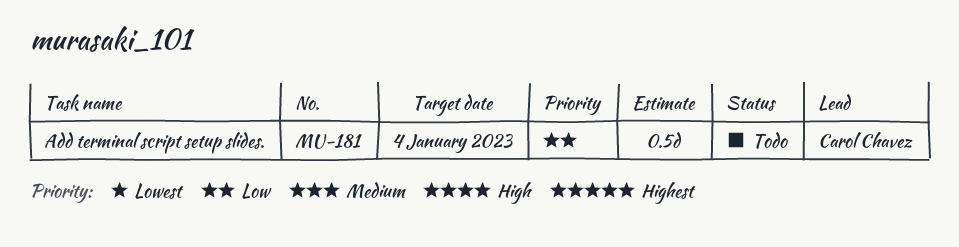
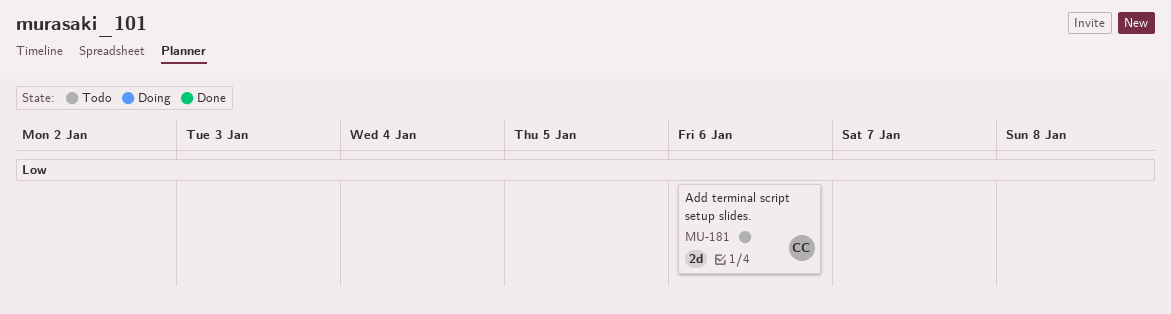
MU-181, estimate: 0.5d -> 2d
MU-181, due: Jan 4 -> Jan 6

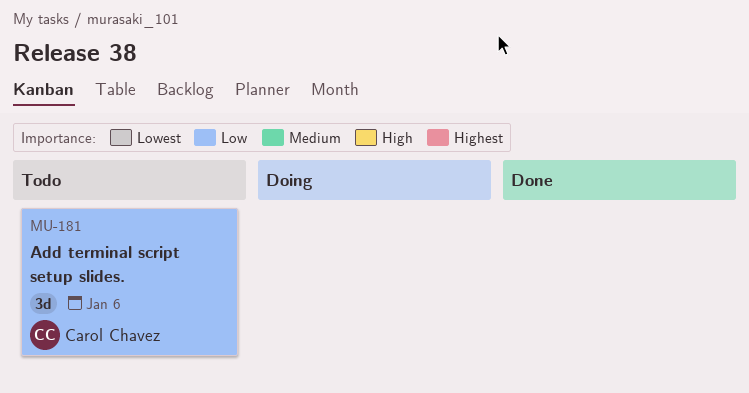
MU-181, estimate: 2d -> 3d

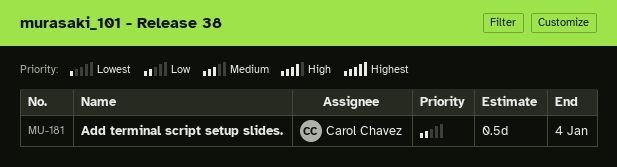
MU-181, estimate: 3d -> 0.5d
MU-181, due: Jan 6 -> Jan 4

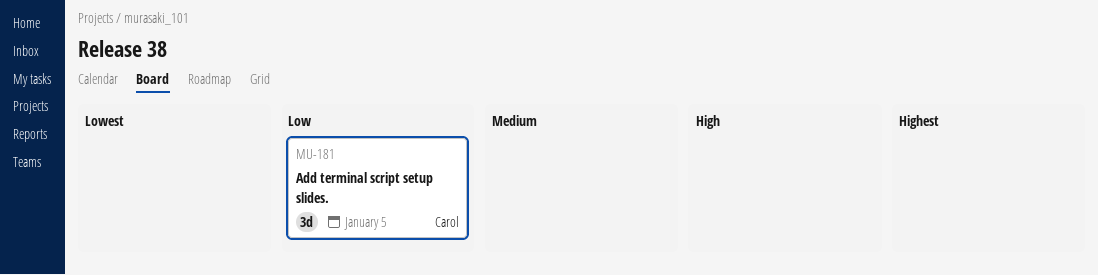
MU-181, estimate: 0.5d -> 3d
MU-181, due: Jan 4 -> Jan 5

